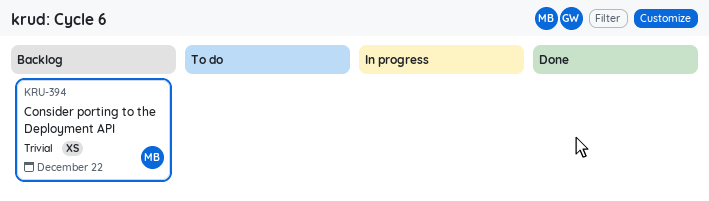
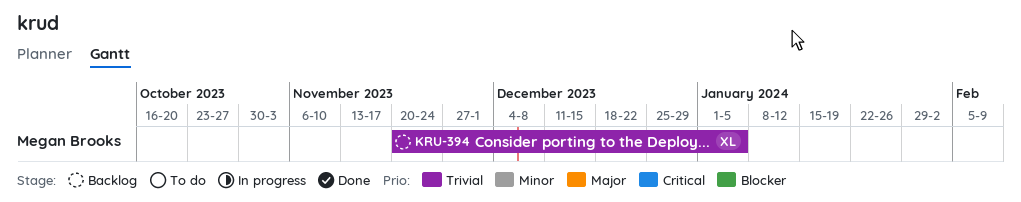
KRU-394, estimate: XS -> XL
KRU-394, due: Dec 22 -> Jan 5

